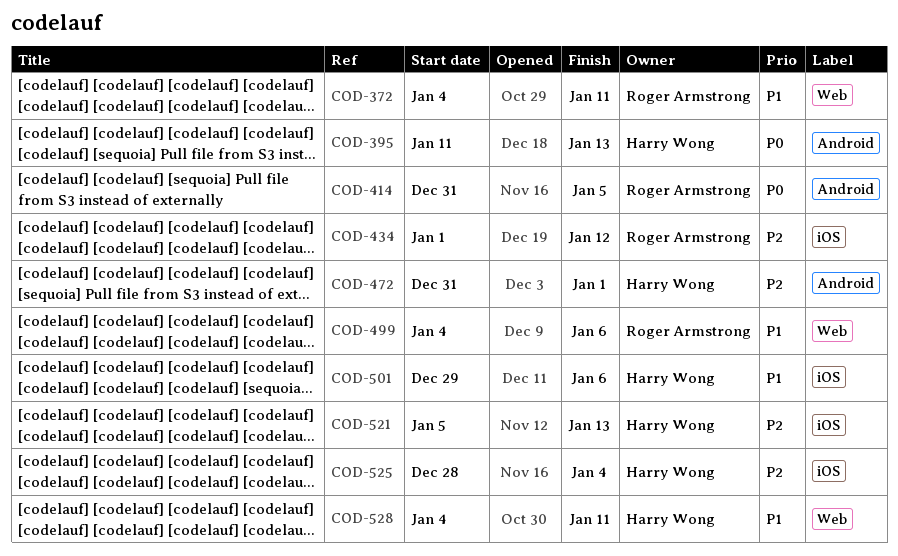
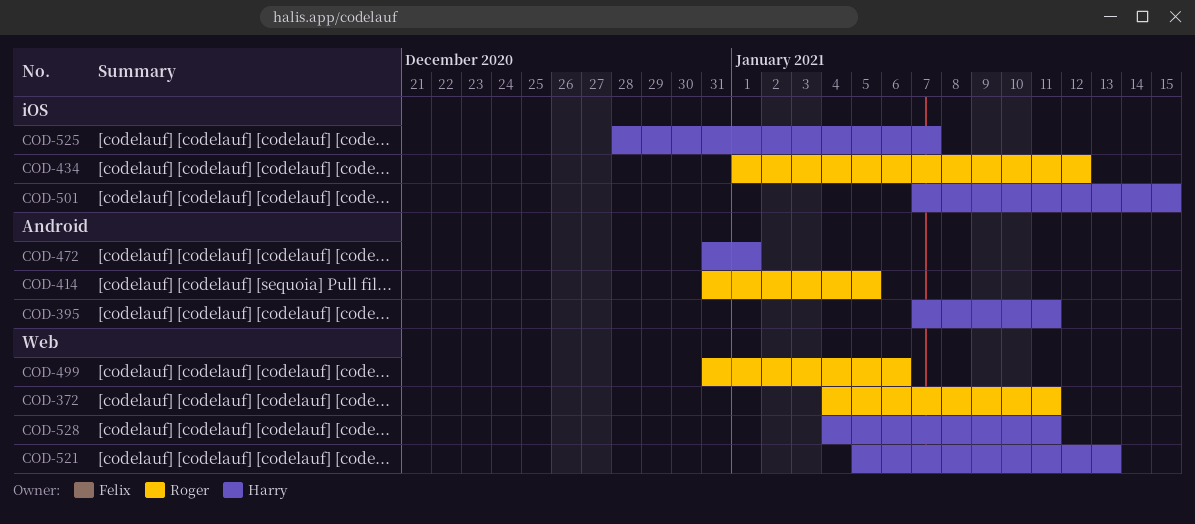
COD-395, start: Jan 11 -> Jan 7
COD-395, due: Jan 13 -> Jan 11
COD-499, start: Jan 4 -> Dec 31
COD-501, start: Dec 29 -> Jan 7
COD-501, due: Jan 6 -> Jan 15
COD-521, label: iOS -> Web
COD-525, due: Jan 4 -> Jan 7

